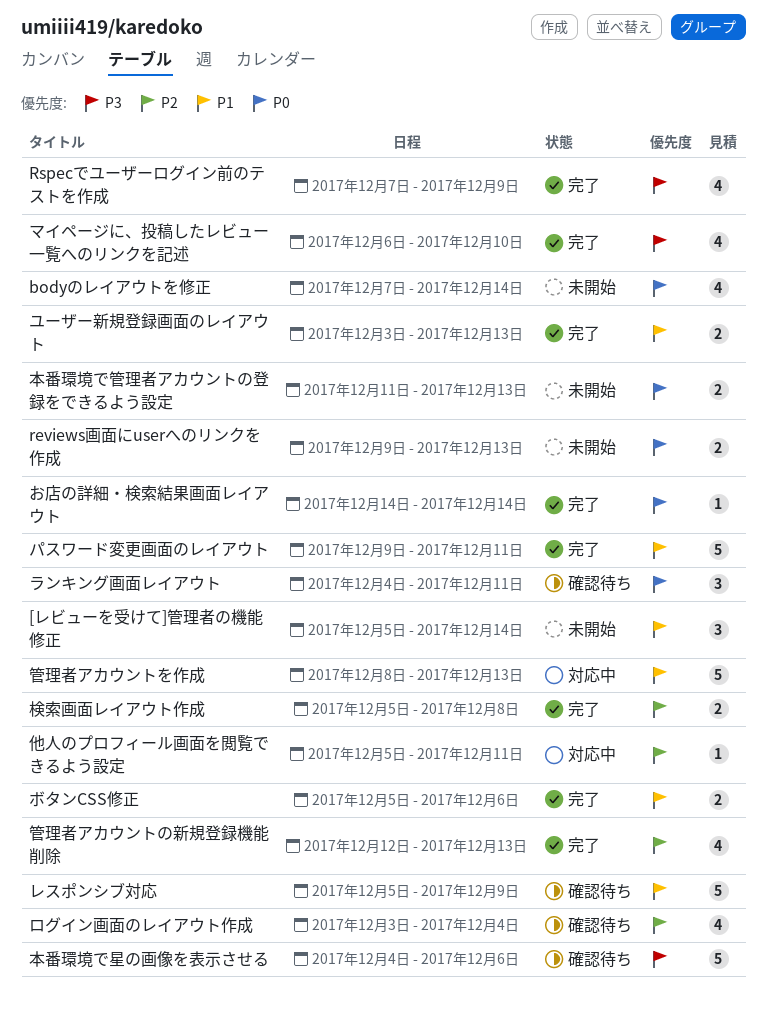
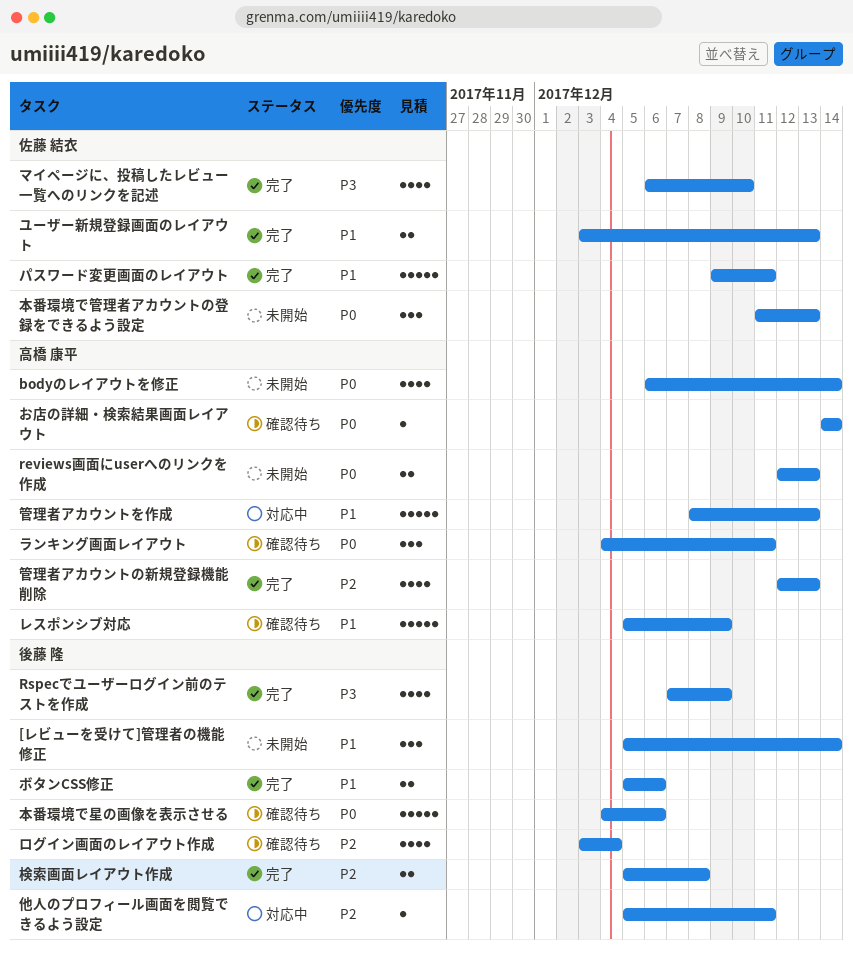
bodyのレイアウトを修正, start: Dec 7 -> Dec 6
reviews画面にuserへのリンクを作成, start: Dec 9 -> Dec 12
お店の詳細・検索結果画面レイアウト, status: 完了 -> 確認待ち
本番環境で星の画像を表示させる, priority: P3 -> P0
本番環境で管理者アカウントの登録をできるよう設定, estimate: 2 -> 3

